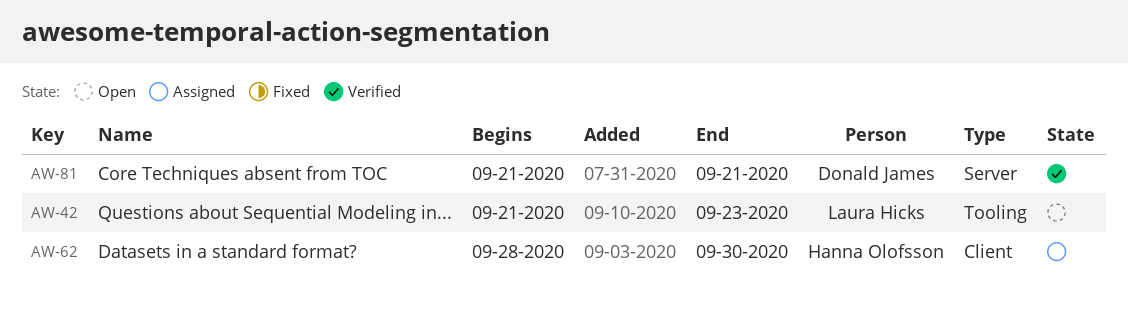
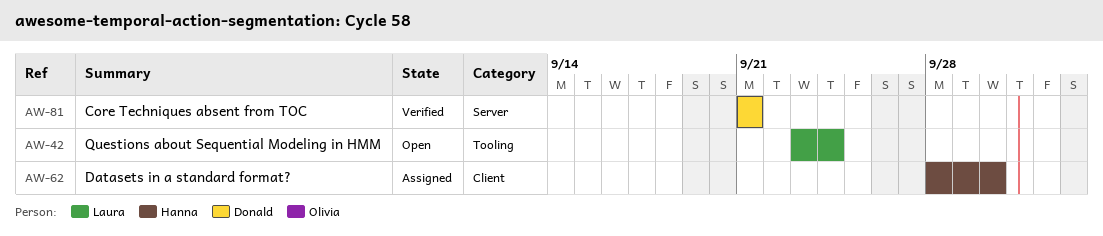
AW-42, start: Sep 21 -> Sep 23
AW-42, due: Sep 23 -> Sep 24

